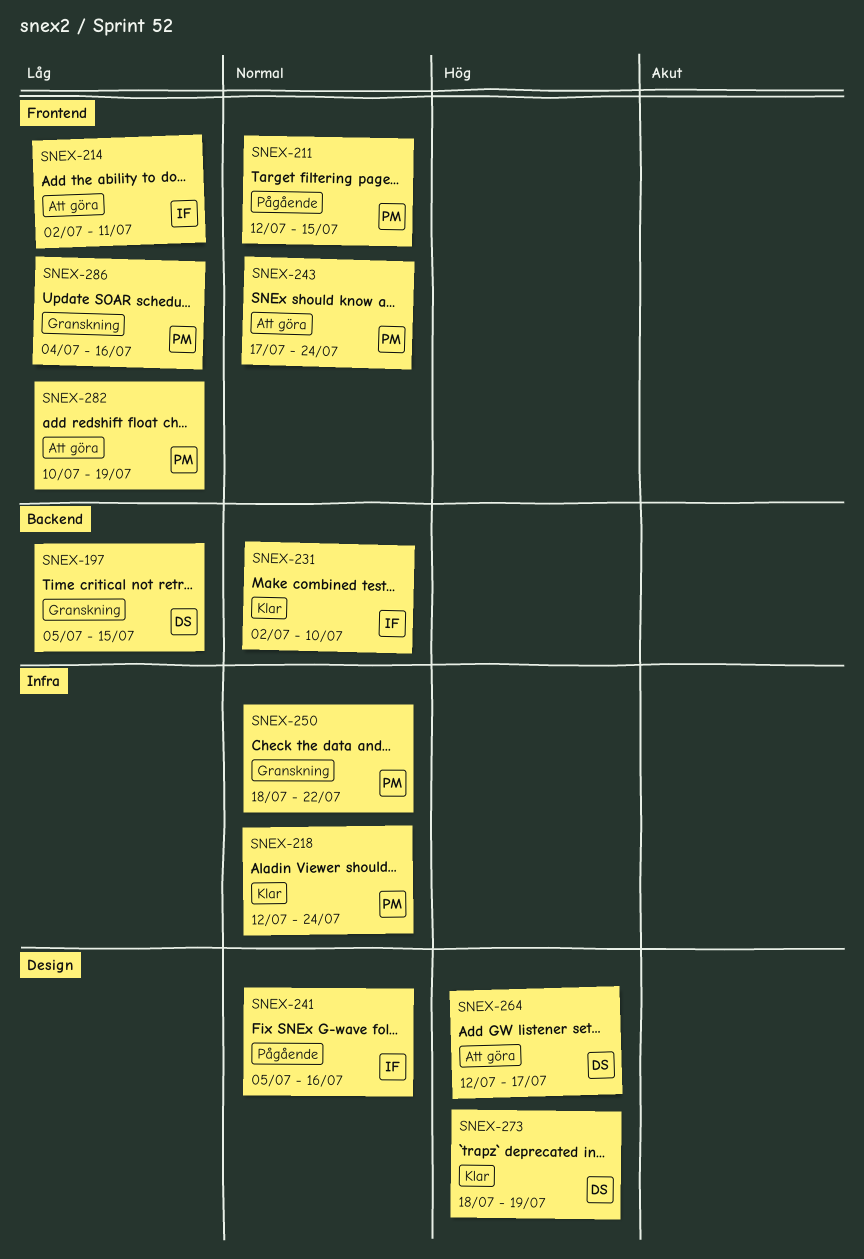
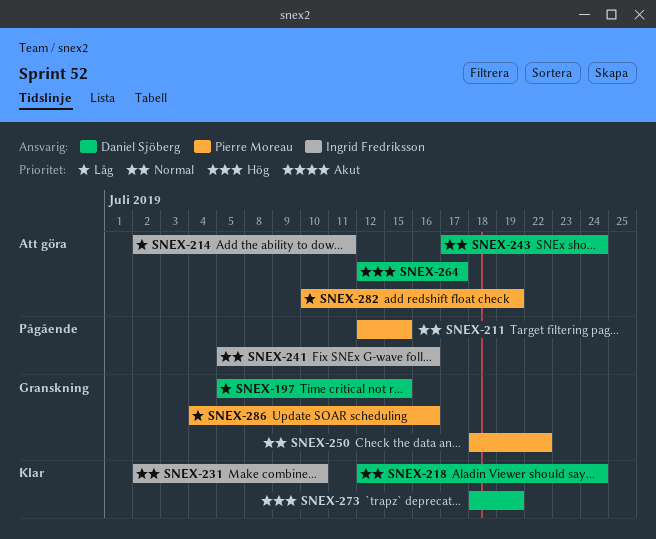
SNEX-218, owner: Pierre Moreau -> Daniel Sjöberg
SNEX-243, owner: Pierre Moreau -> Daniel Sjöberg

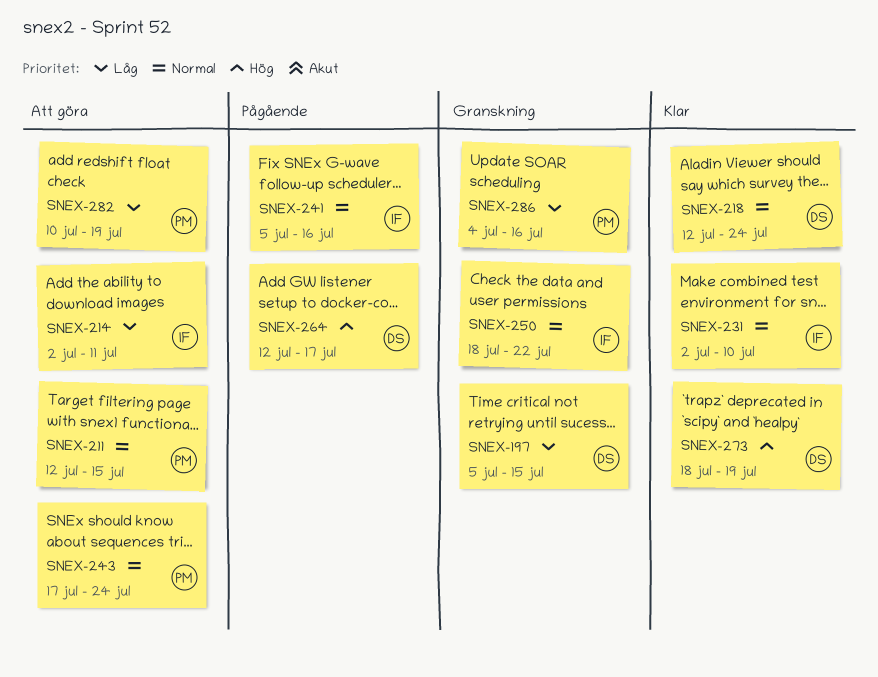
SNEX-211, status: Pågående -> Att göra
SNEX-243, owner: Daniel Sjöberg -> Pierre Moreau
SNEX-250, owner: Pierre Moreau -> Ingrid Fredriksson
SNEX-264, status: Att göra -> Pågående

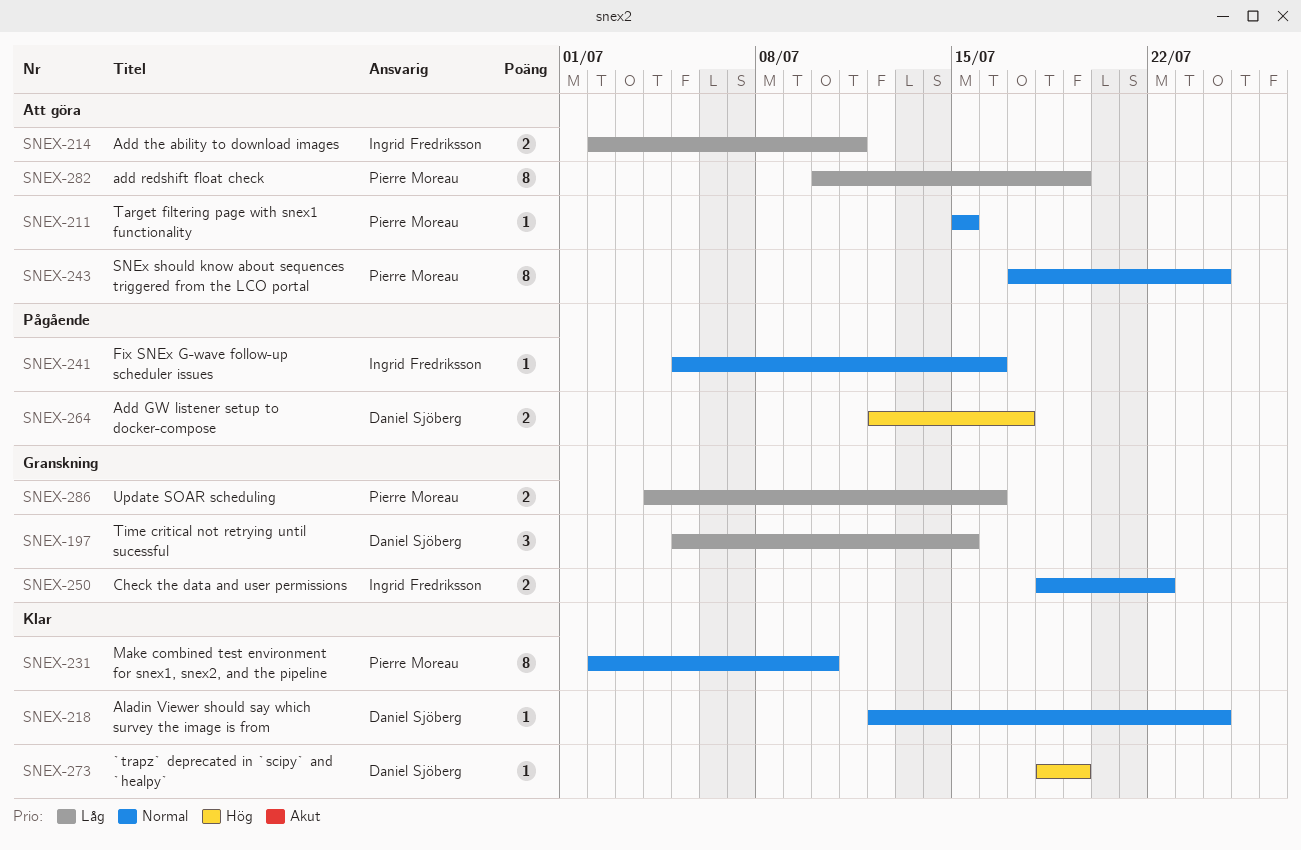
SNEX-211, start: Jul 12 -> Jul 15
SNEX-231, owner: Ingrid Fredriksson -> Pierre Moreau

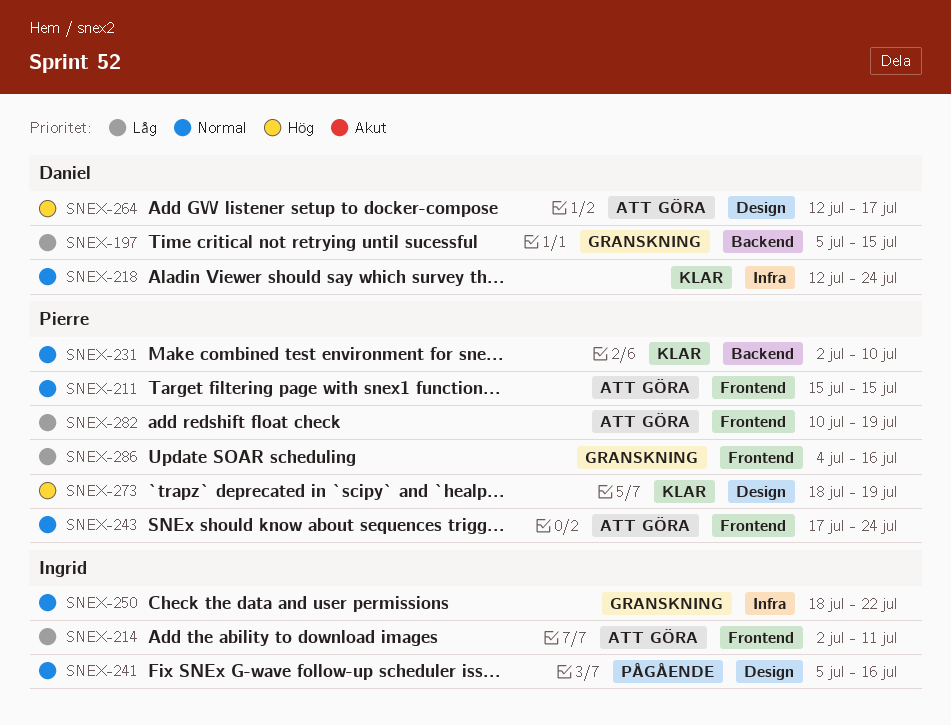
SNEX-264, status: Pågående -> Att göra
SNEX-273, owner: Daniel Sjöberg -> Pierre Moreau

